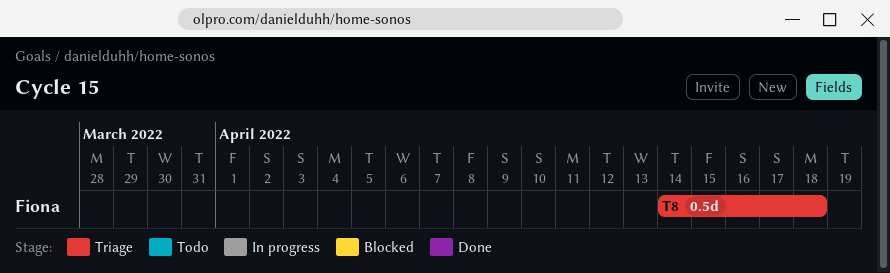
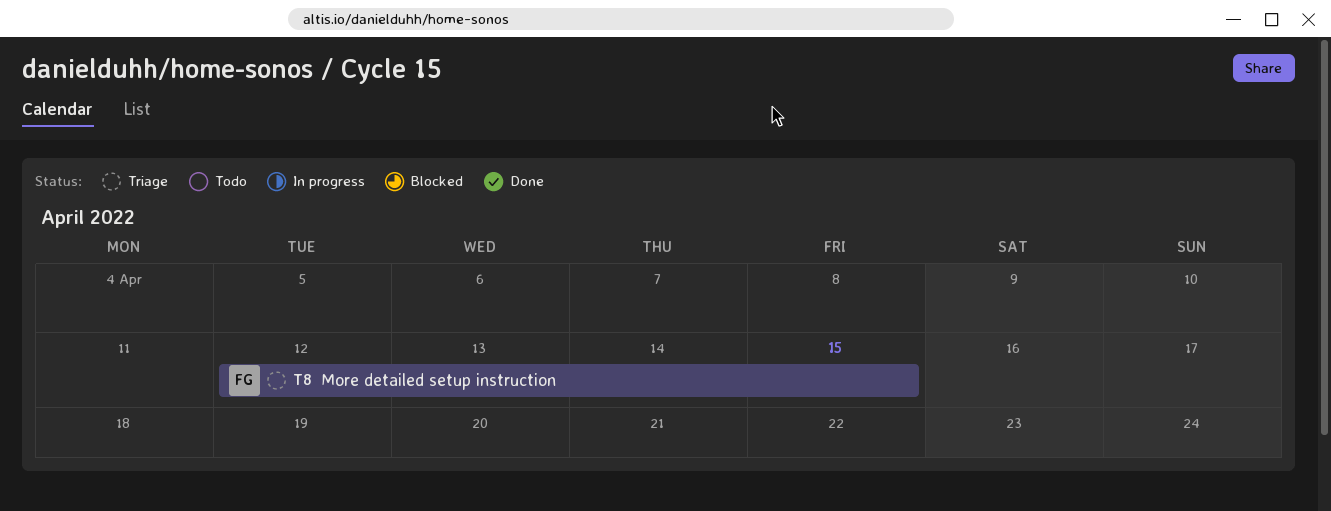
T8, start: Apr 14 -> Apr 12
T8, due: Apr 18 -> Apr 15

